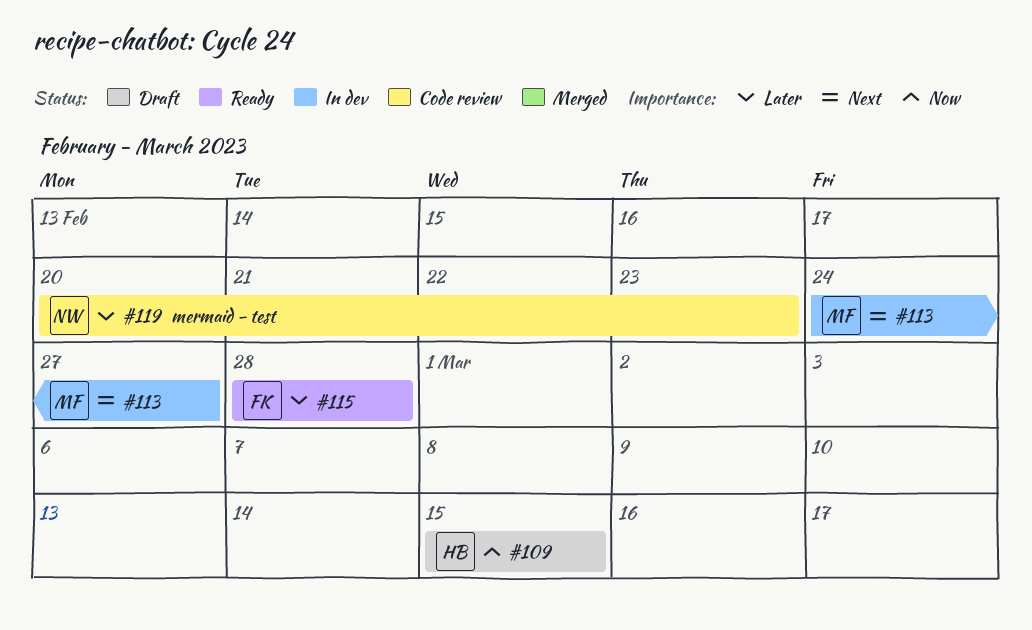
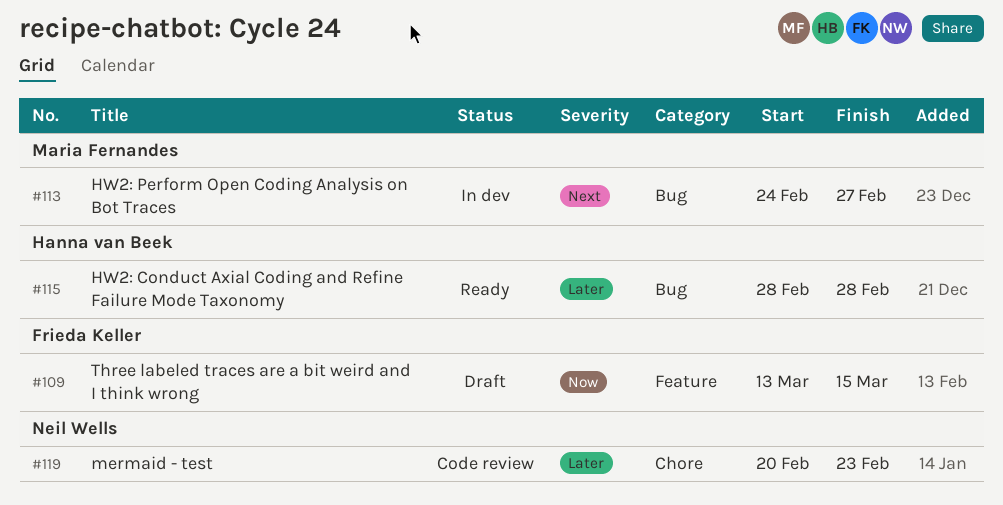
#109, owner: Hanna van Beek -> Frieda Keller
#109, start: Mar 15 -> Mar 13
#115, owner: Frieda Keller -> Hanna van Beek

